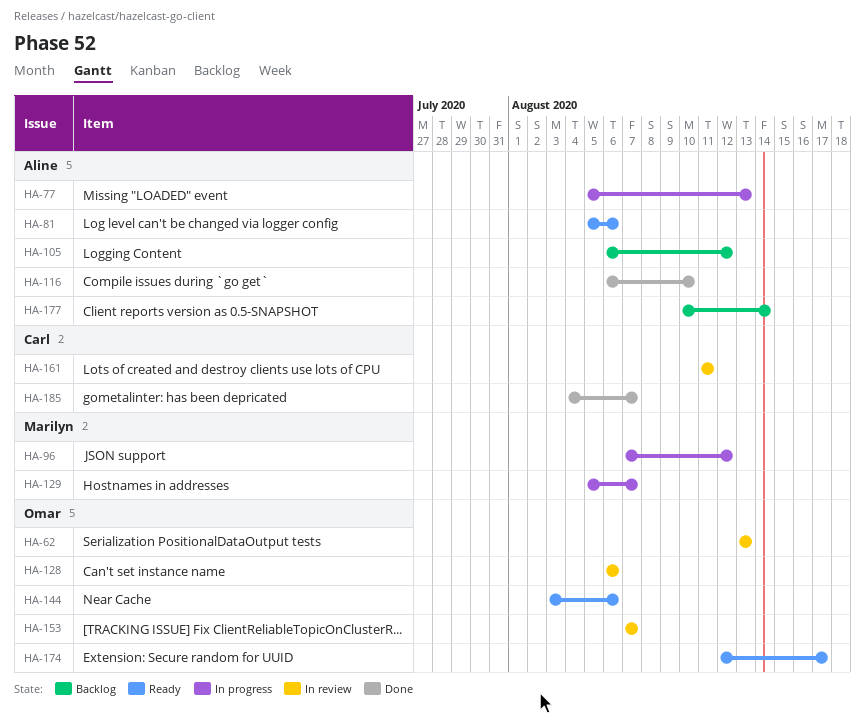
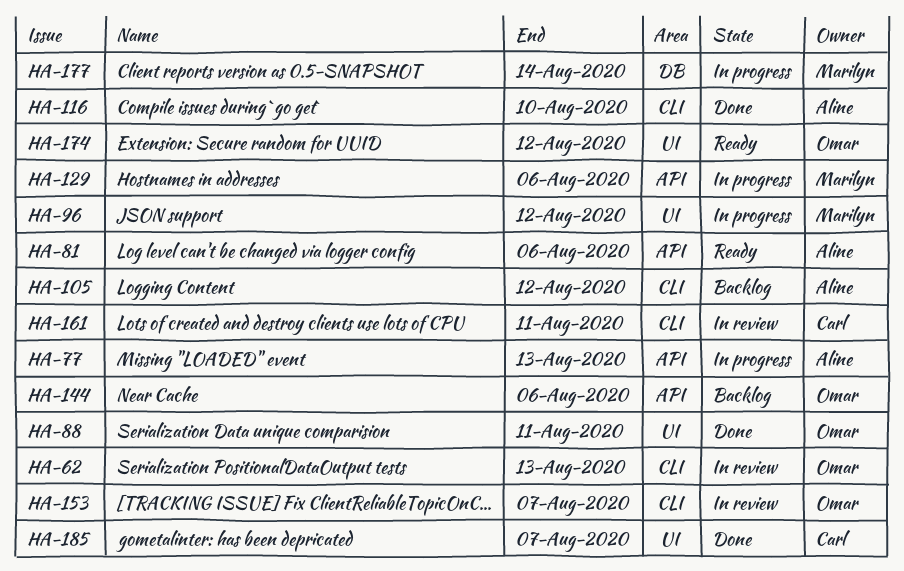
HA-88: none -> present
HA-128: present -> none
HA-129, due: Aug 7 -> Aug 6
HA-144, status: Ready -> Backlog
HA-174, due: Aug 17 -> Aug 12
HA-177, status: Backlog -> In progress
HA-177, owner: Aline -> Marilyn

